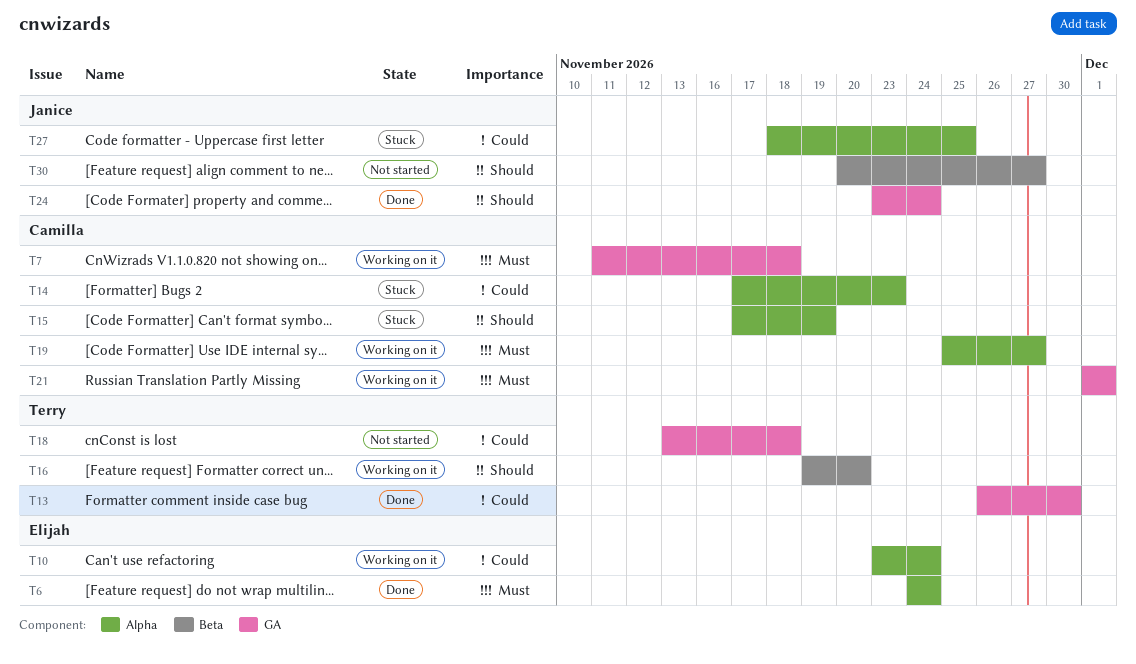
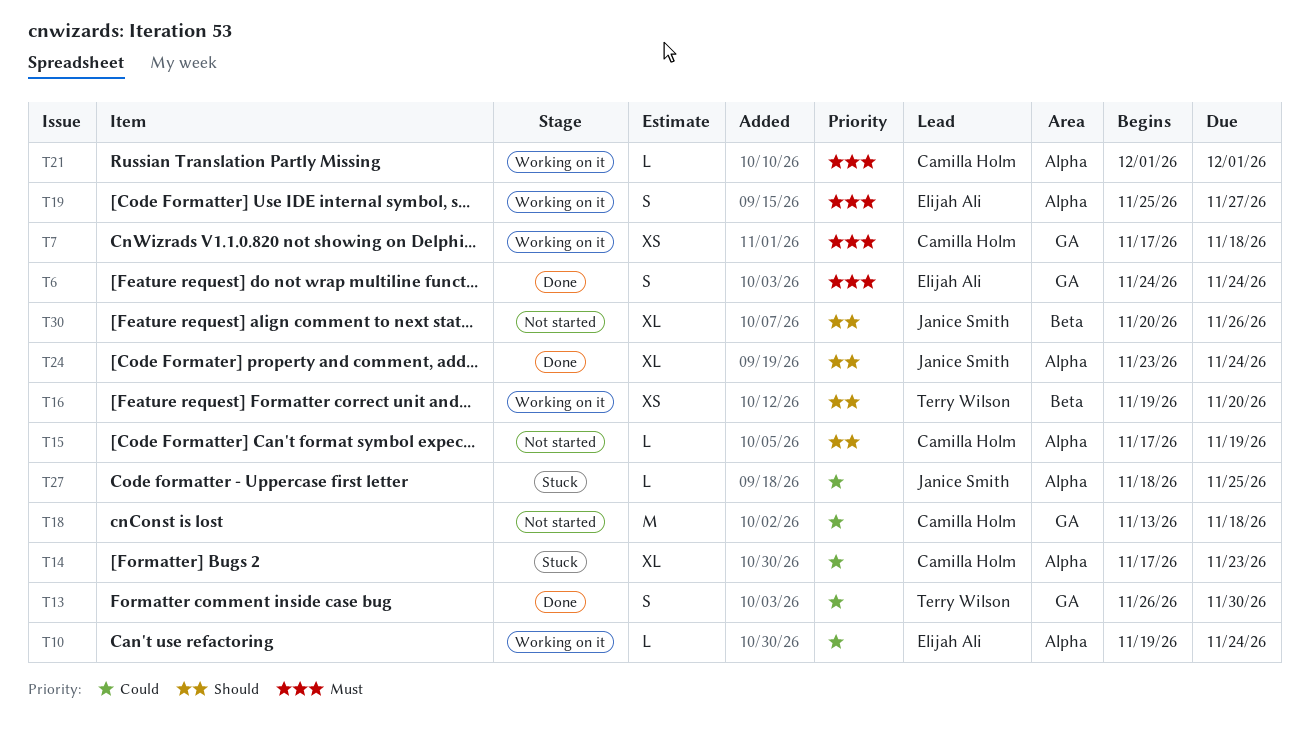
T6, label: Alpha -> GA
T7, start: Nov 11 -> Nov 17
T10, start: Nov 23 -> Nov 19
T15, status: Stuck -> Not started
T18, owner: Terry Wilson -> Camilla Holm
T19, owner: Camilla Holm -> Elijah Ali
T21, label: GA -> Alpha
T24, label: GA -> Alpha
T30, due: Nov 27 -> Nov 26

